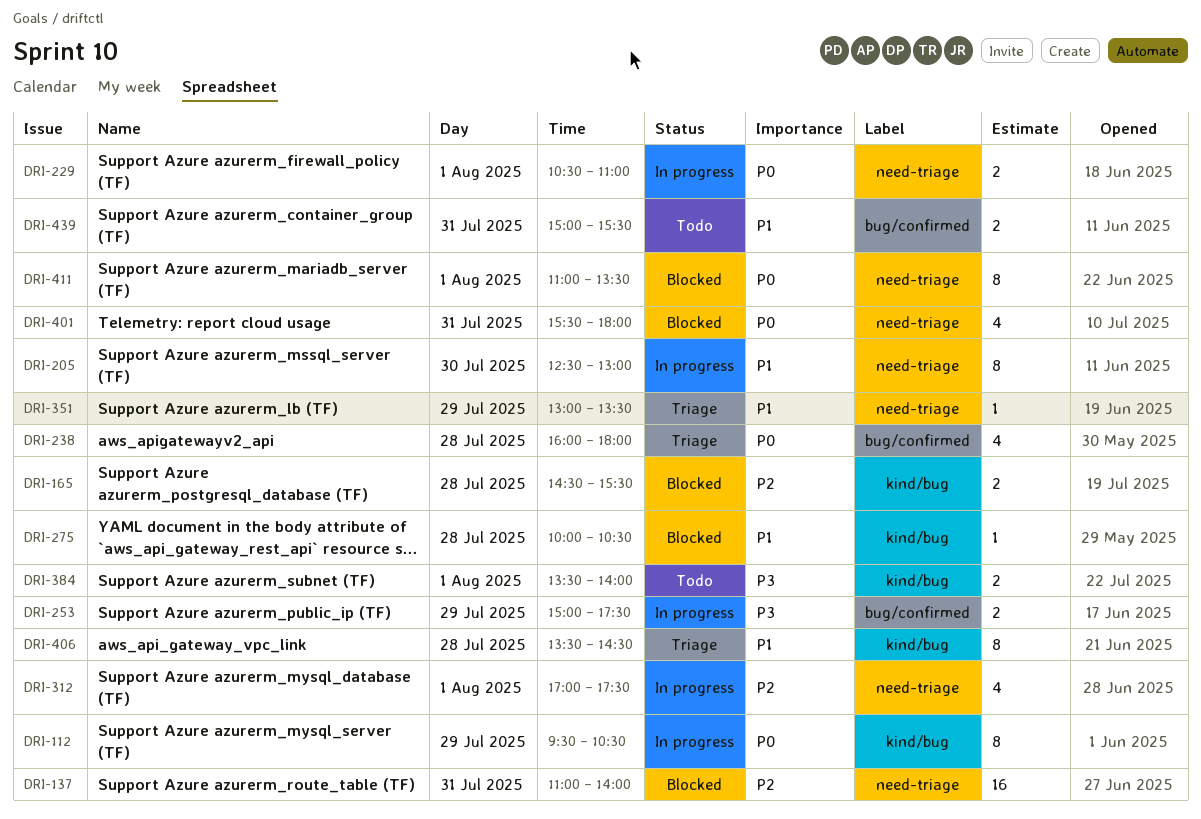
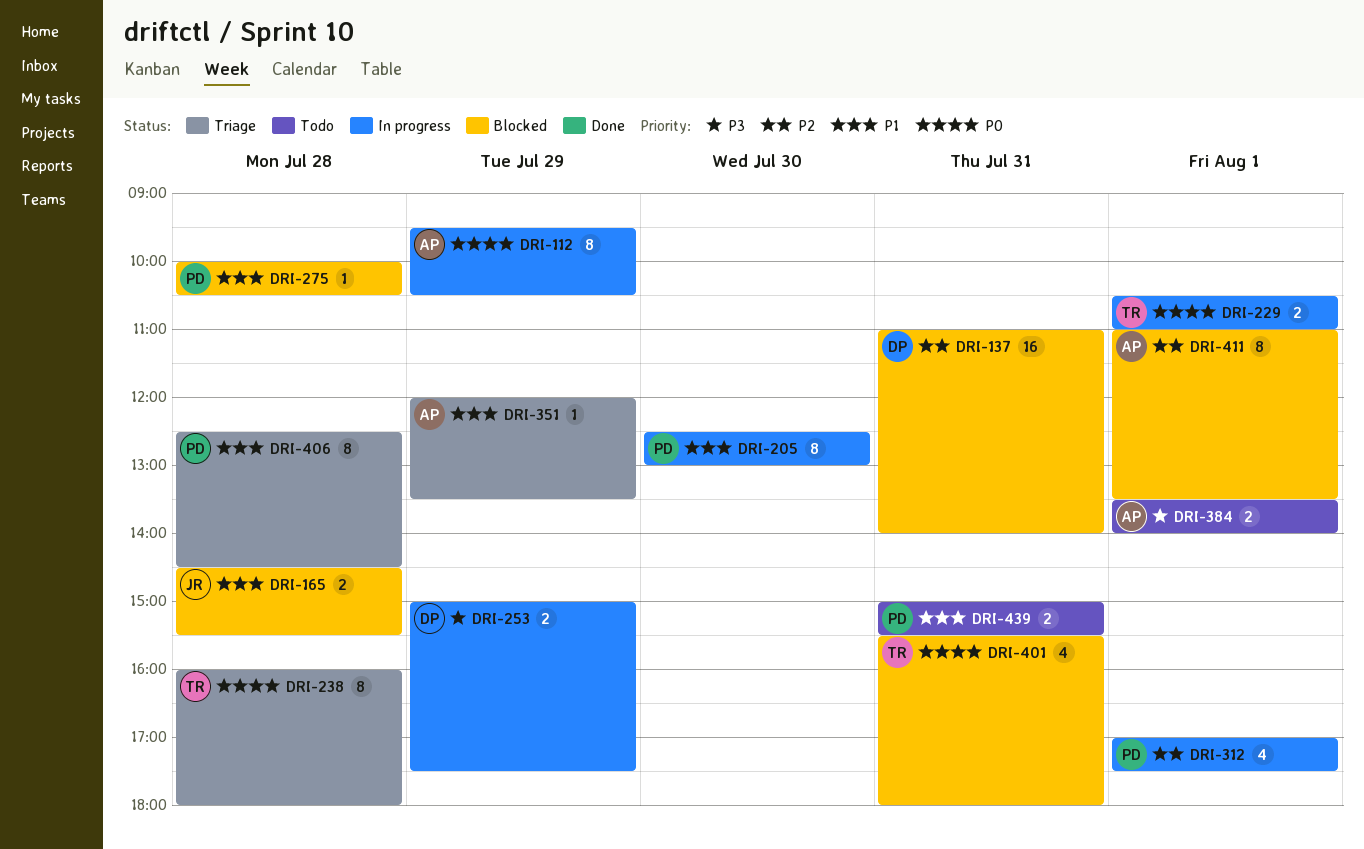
DRI-165, priority: P2 -> P1
DRI-238, estimate: 4 -> 8
DRI-351, begins: 13:00 -> 12:00
DRI-406, begins: 13:30 -> 12:30
DRI-411, priority: P0 -> P2

